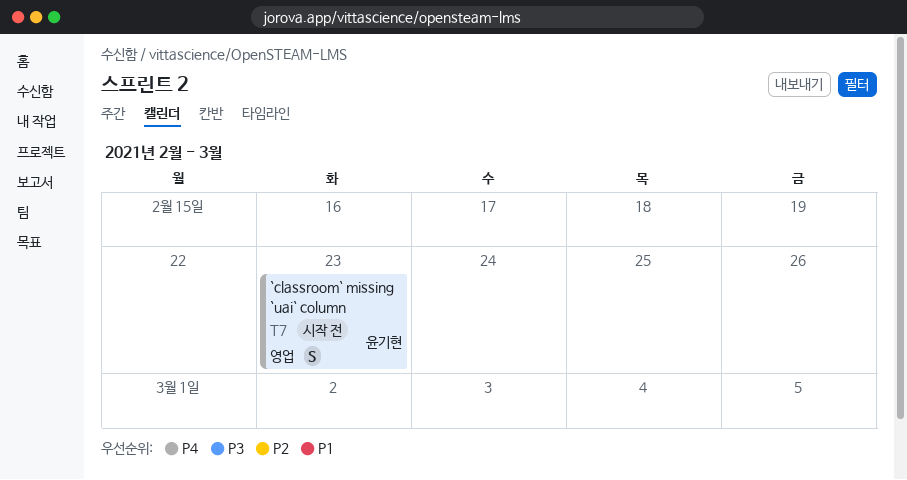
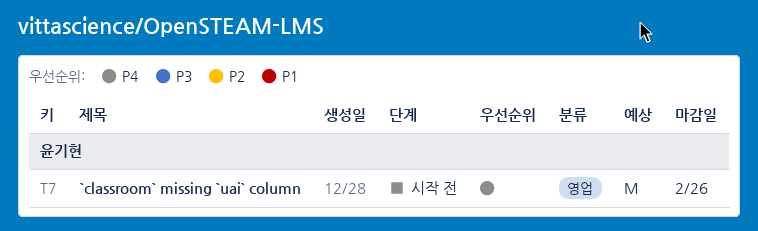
T7, estimate: S -> M
T7, due: Feb 23 -> Feb 26

